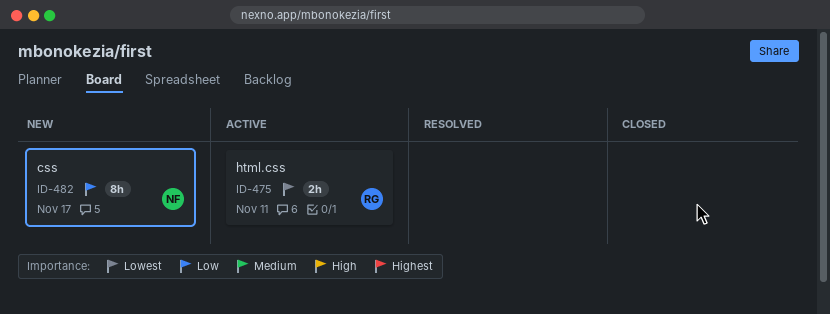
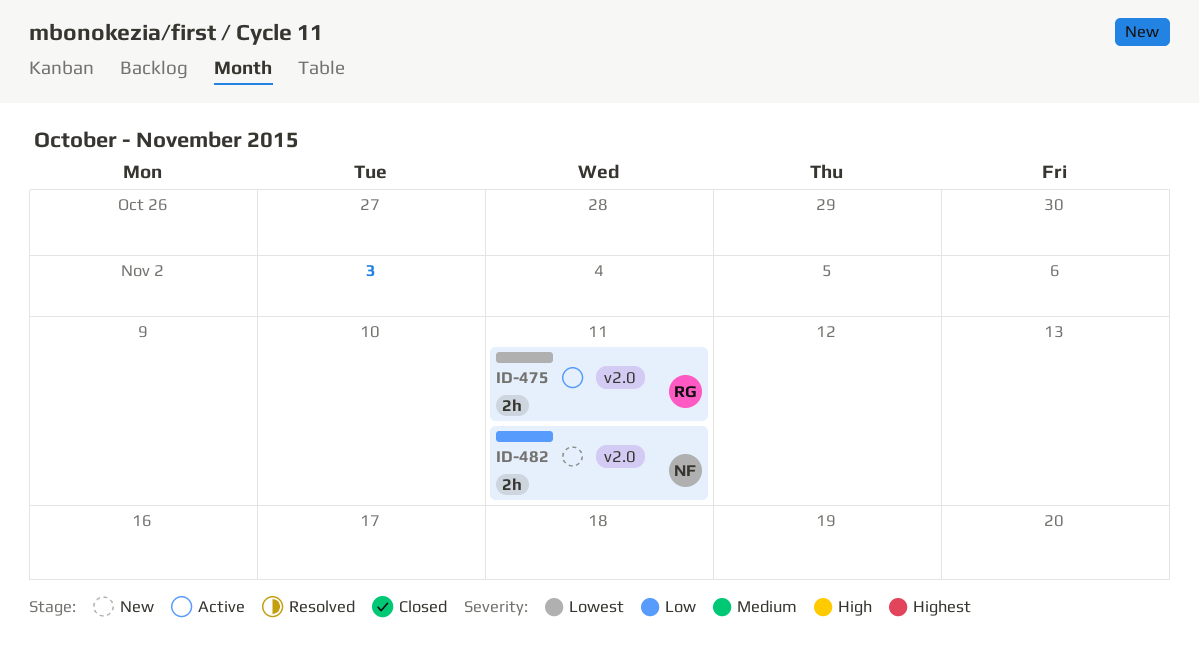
ID-482, estimate: 8h -> 2h
ID-482, due: Nov 17 -> Nov 11

